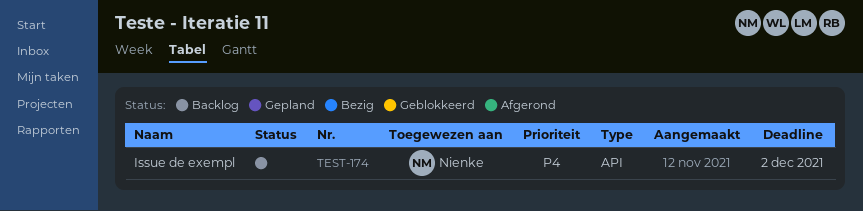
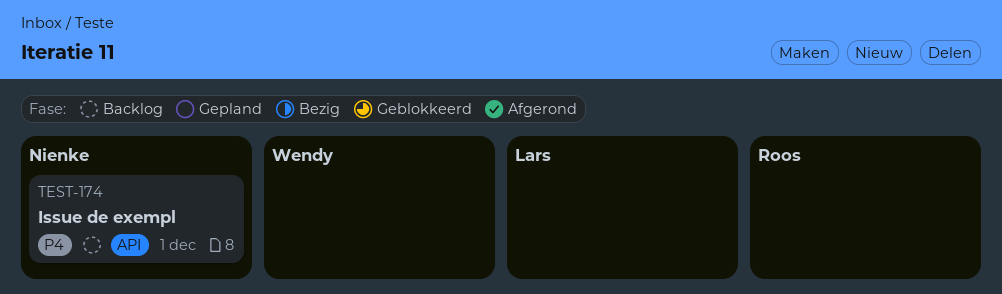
TEST-174, due: Dec 2 -> Dec 1

